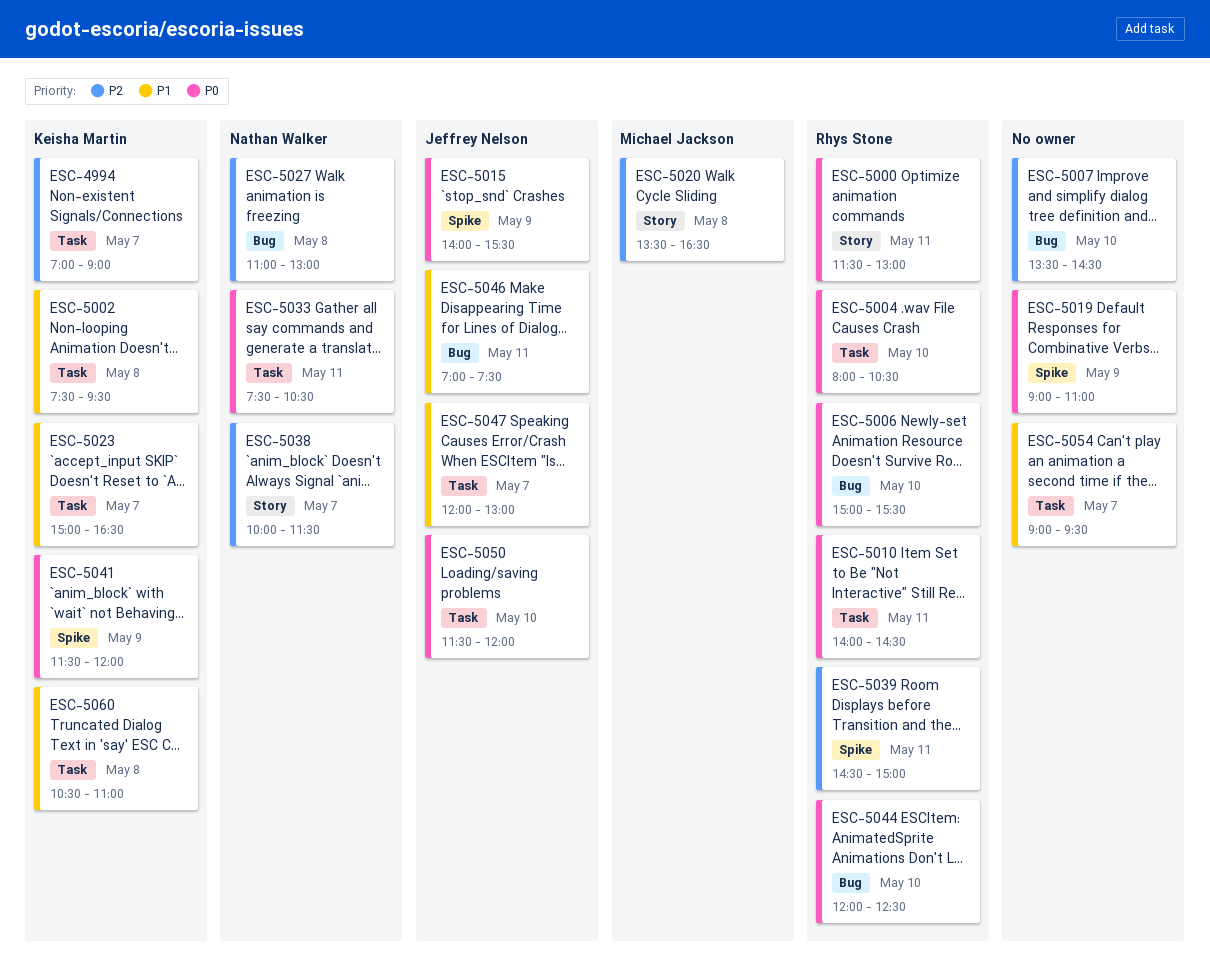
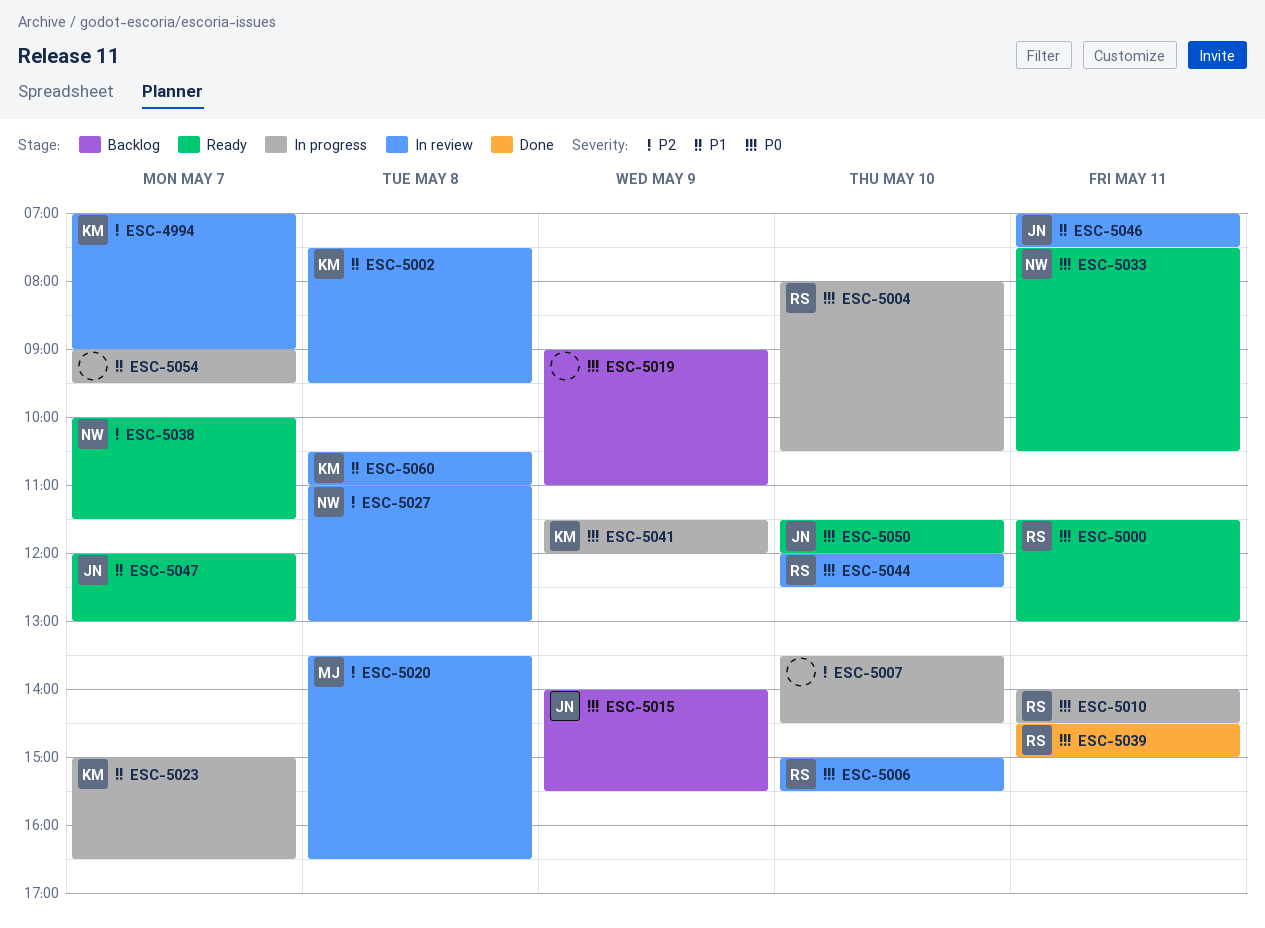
ESC-5039, priority: P2 -> P0

